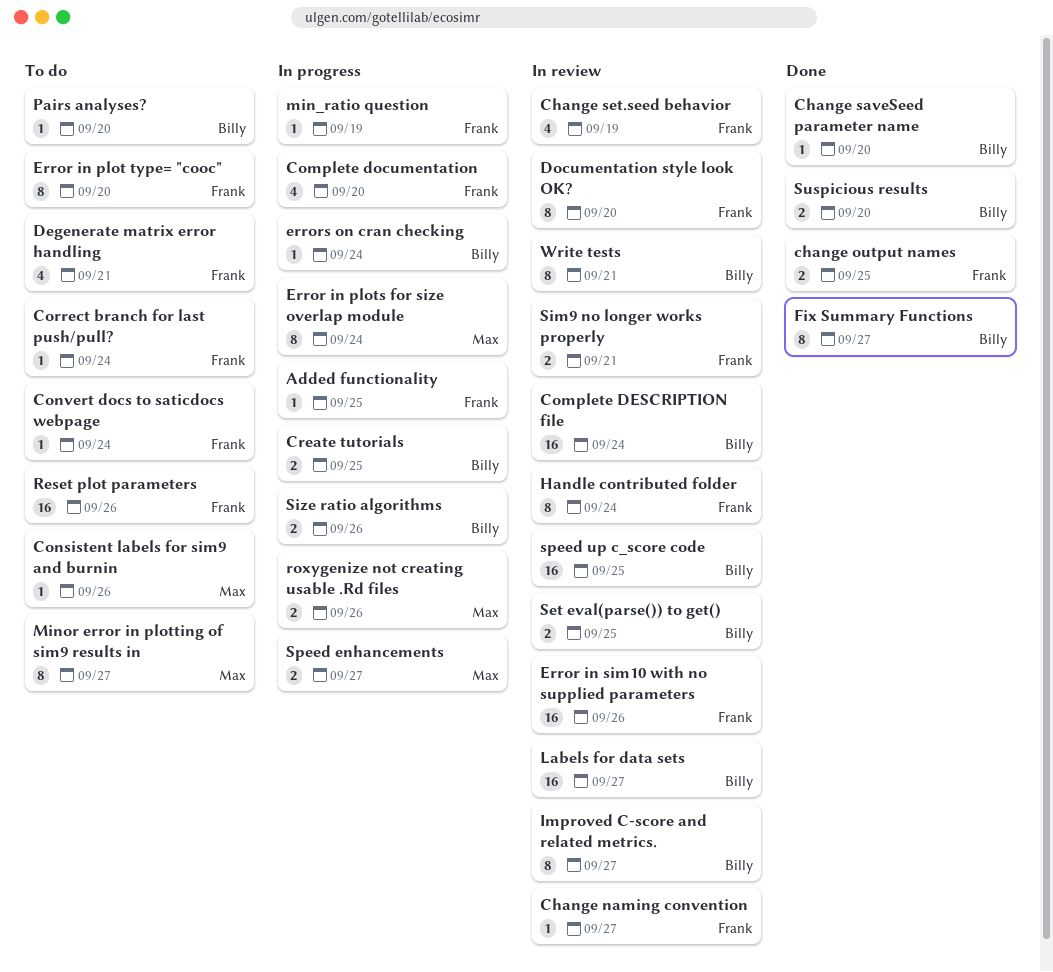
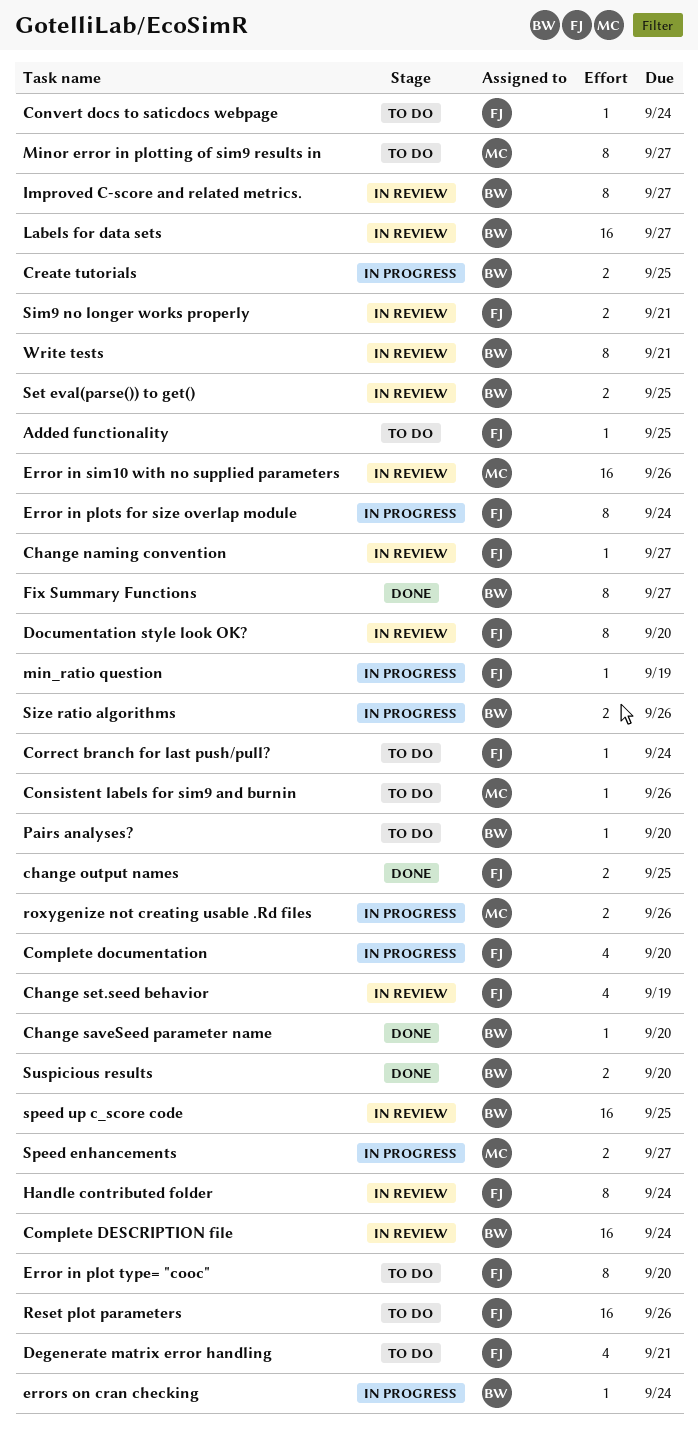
Added functionality, status: In progress -> To do
Error in plots for size overlap module, owner: Max -> Frank
Error in sim10 with no supplied parameters, owner: Frank -> Max

